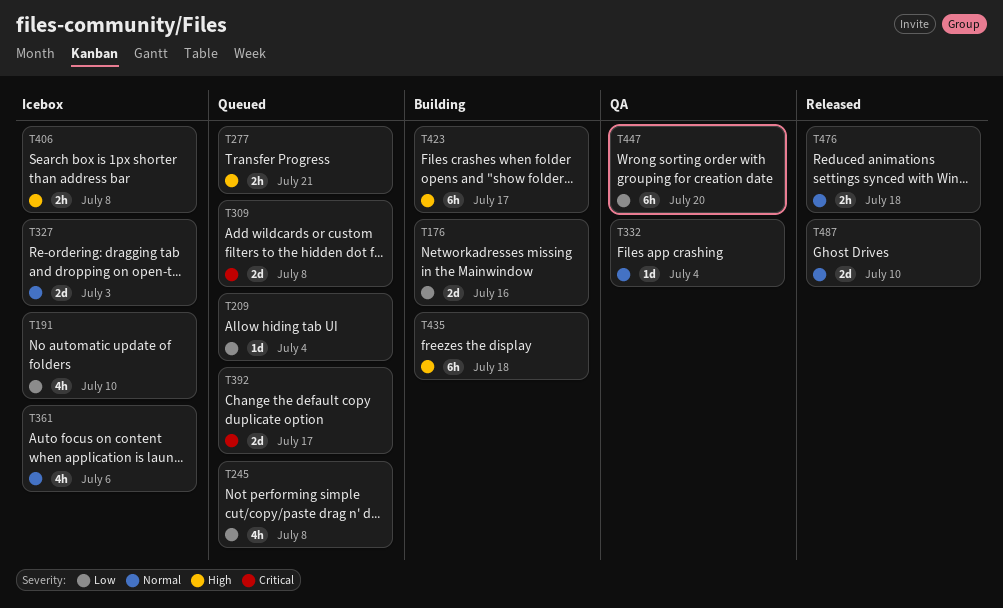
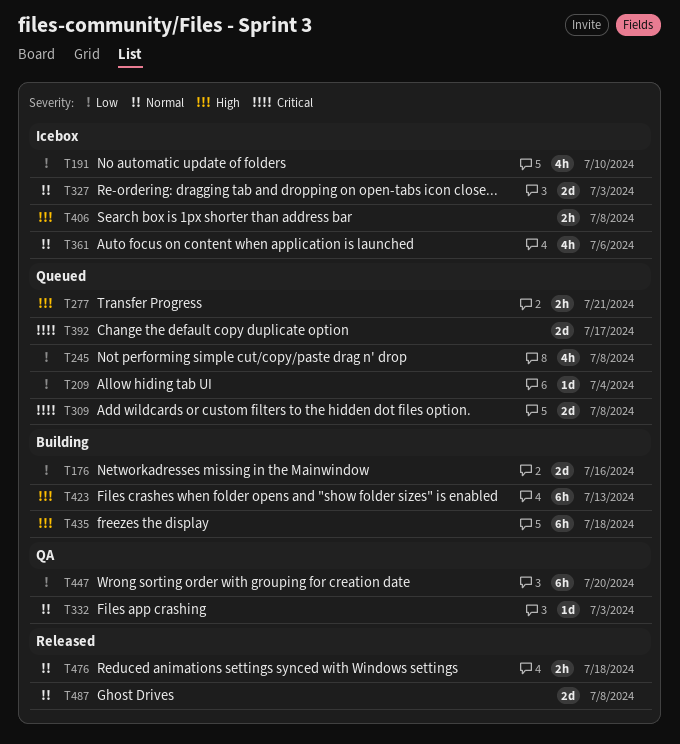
T332, due: Jul 4 -> Jul 3
T423, due: Jul 17 -> Jul 13
T487, due: Jul 10 -> Jul 8

